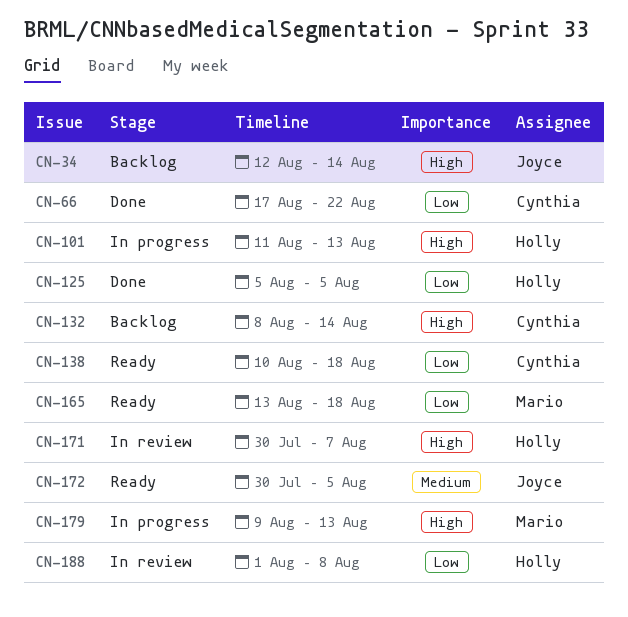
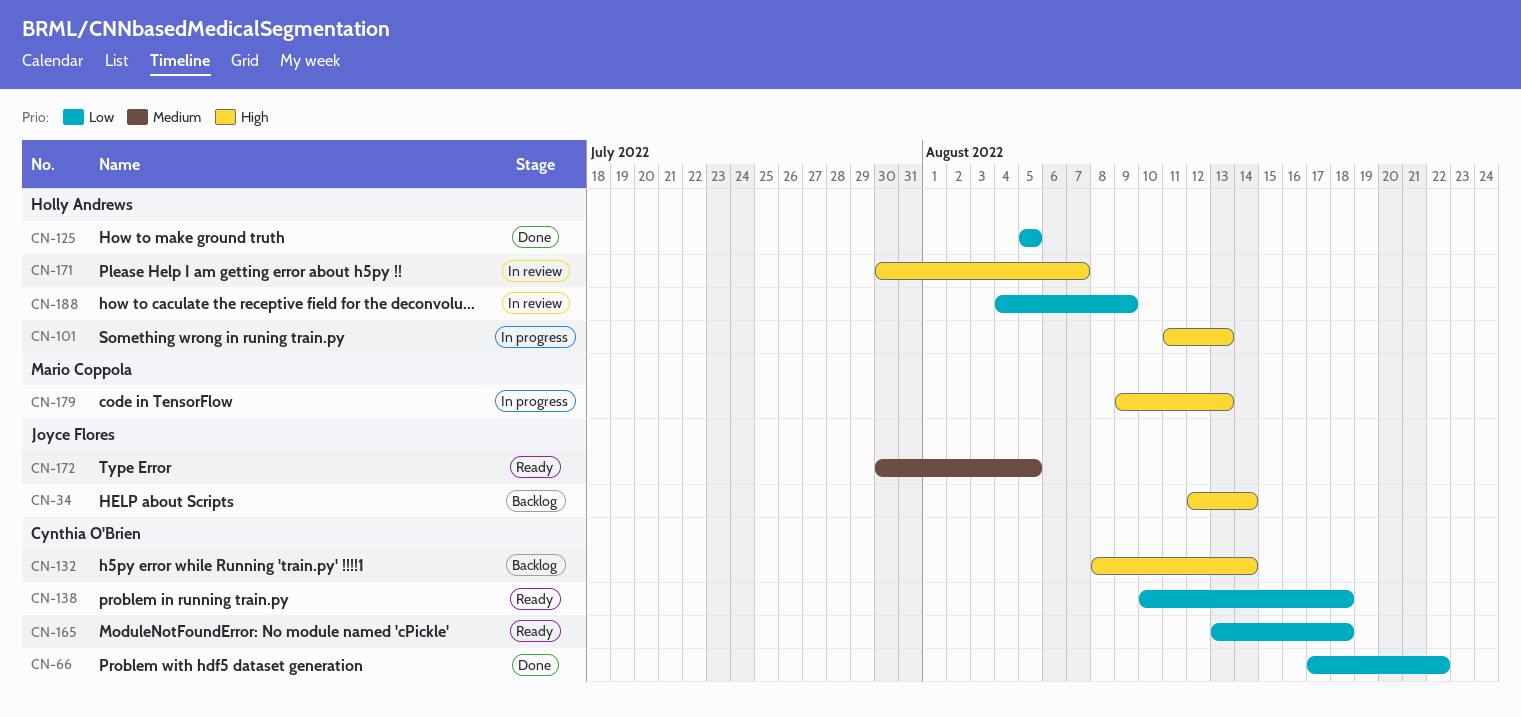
CN-165, owner: Mario Coppola -> Cynthia O'Brien
CN-188, start: Aug 1 -> Aug 4
CN-188, due: Aug 8 -> Aug 9

